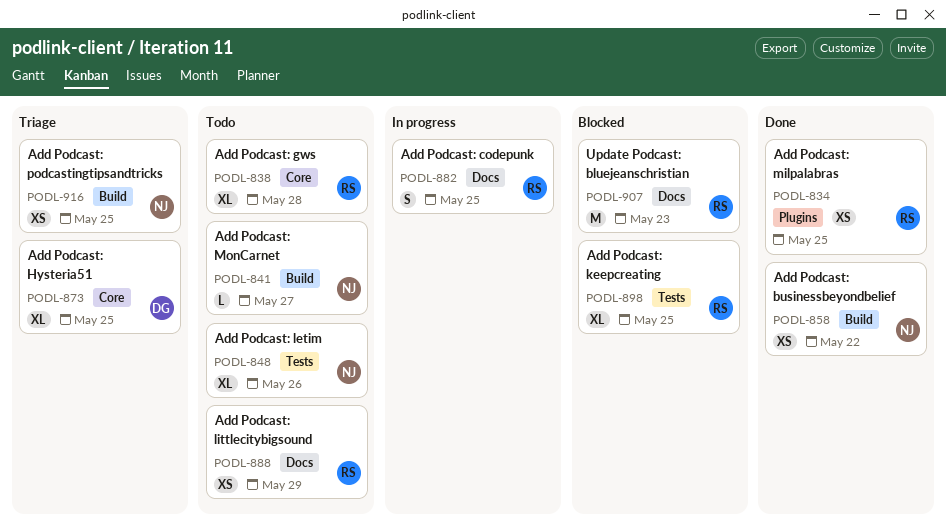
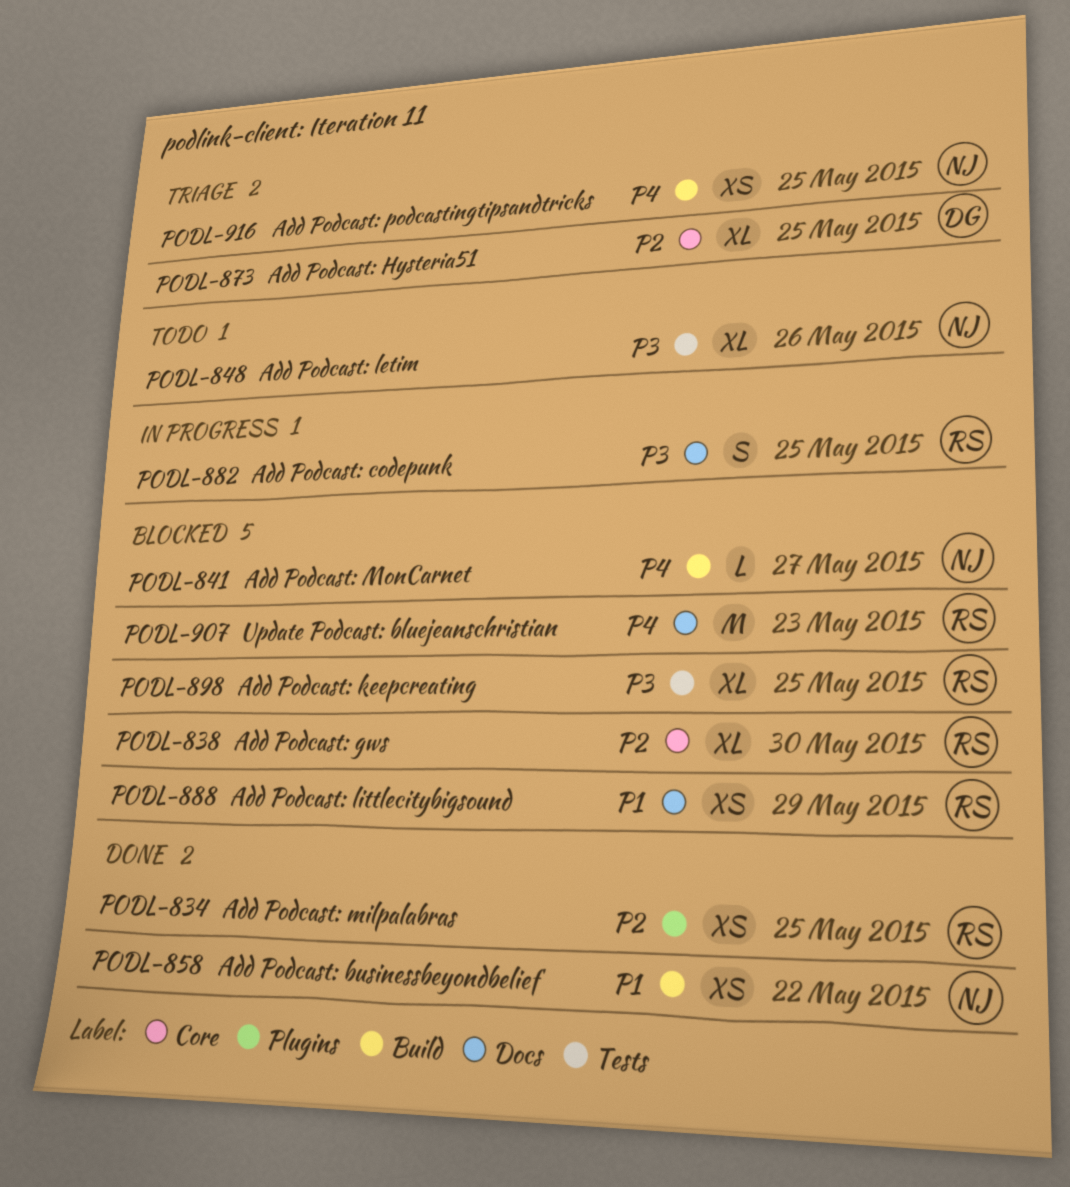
PODL-838, status: Todo -> Blocked
PODL-838, due: May 28 -> May 30
PODL-841, status: Todo -> Blocked
PODL-888, status: Todo -> Blocked

